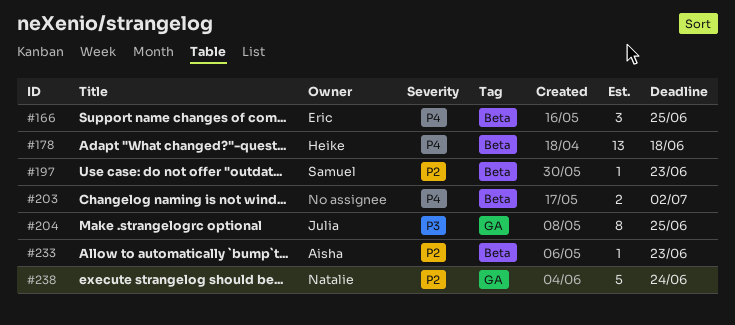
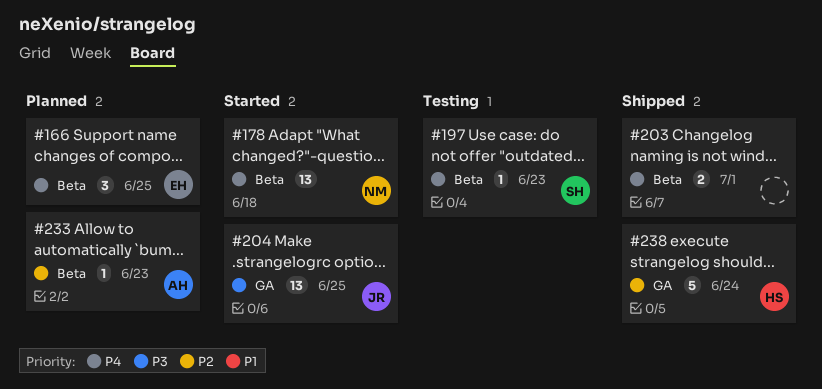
#178, owner: Heike -> Natalie
#197, priority: P2 -> P4
#203, due: Jul 2 -> Jul 1
#204, estimate: 8 -> 13
#238, owner: Natalie -> Heike

